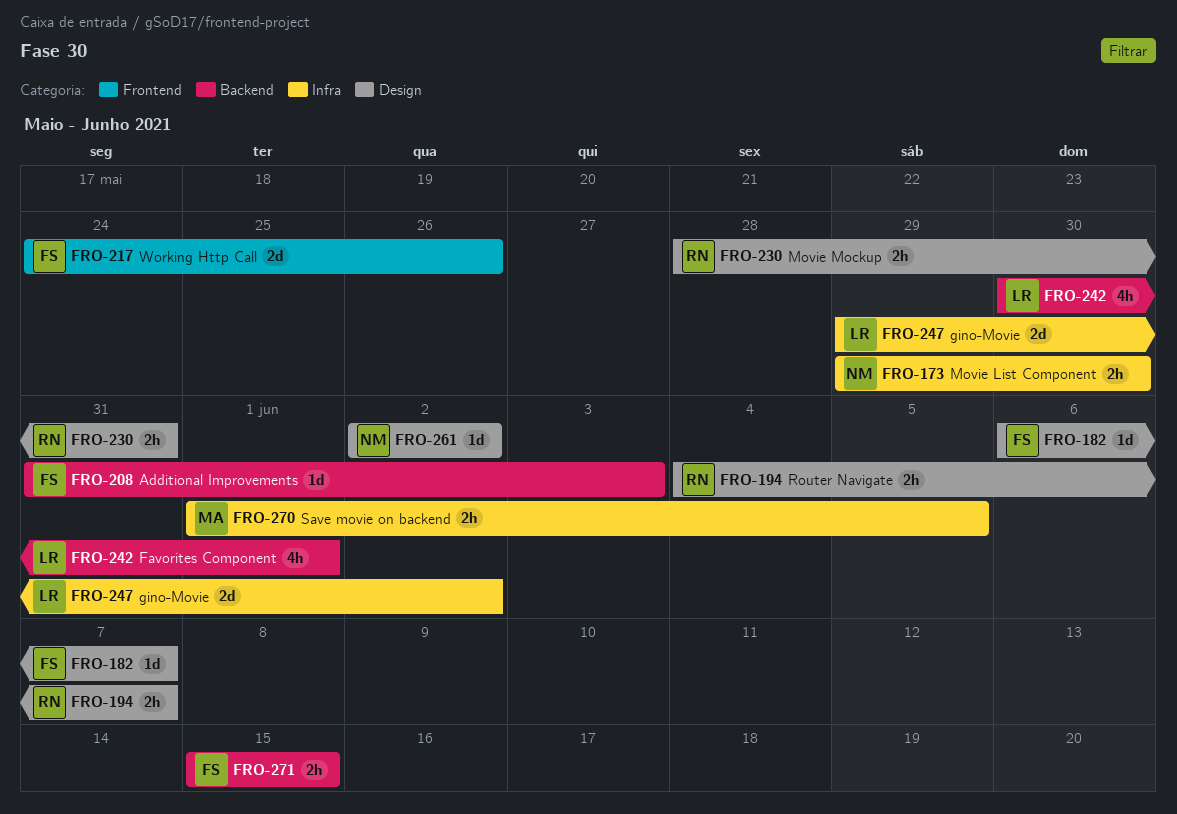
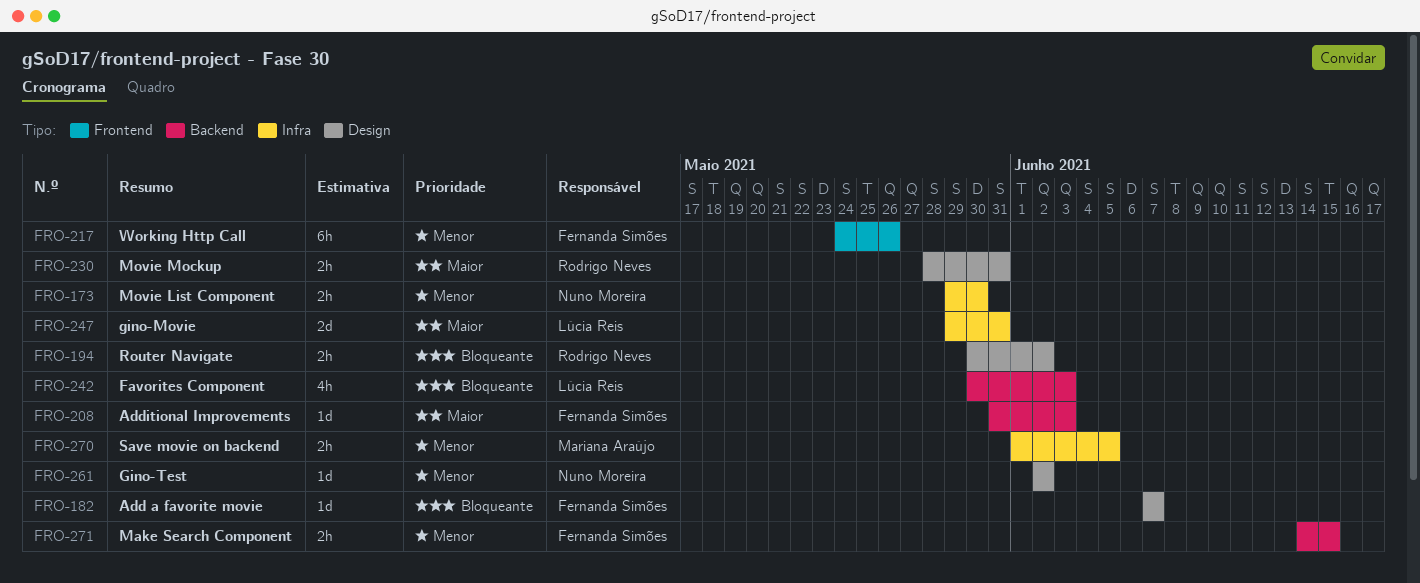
FRO-182, start: Jun 6 -> Jun 7
FRO-194, start: Jun 4 -> May 30
FRO-194, due: Jun 7 -> Jun 2
FRO-217, estimate: 2d -> 6h
FRO-242, due: Jun 1 -> Jun 3
FRO-247, due: Jun 2 -> May 31
FRO-271, start: Jun 15 -> Jun 14

